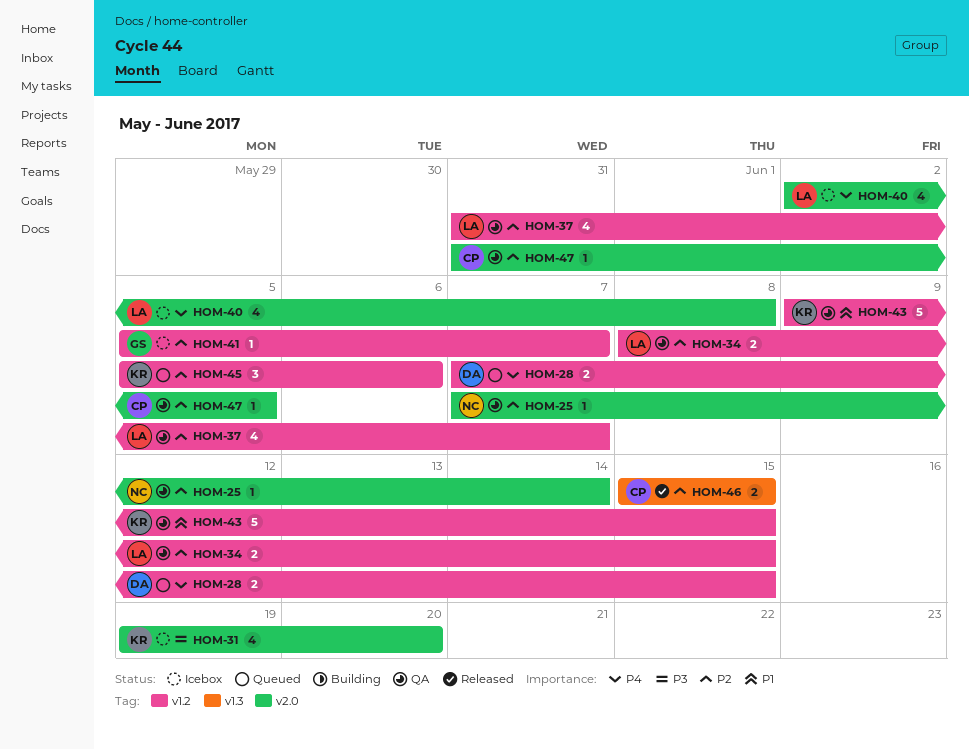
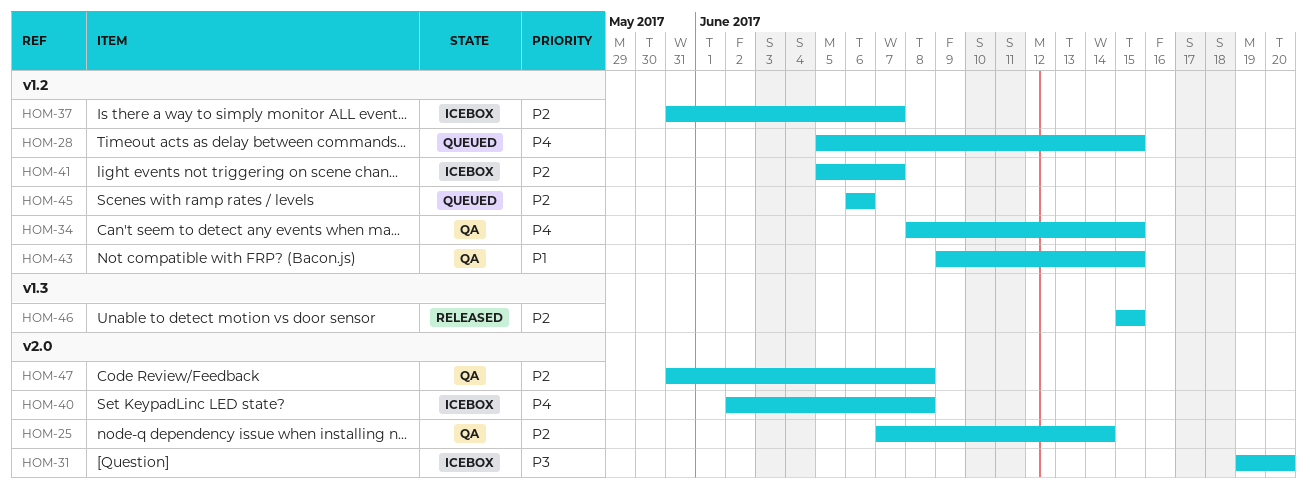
HOM-28, start: Jun 7 -> Jun 5
HOM-34, priority: P2 -> P4
HOM-37, status: QA -> Icebox
HOM-45, start: Jun 5 -> Jun 6
HOM-47, due: Jun 5 -> Jun 8

